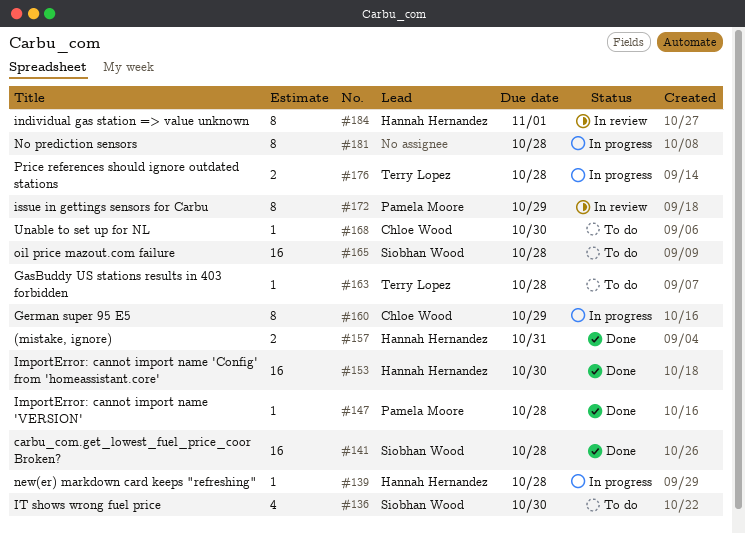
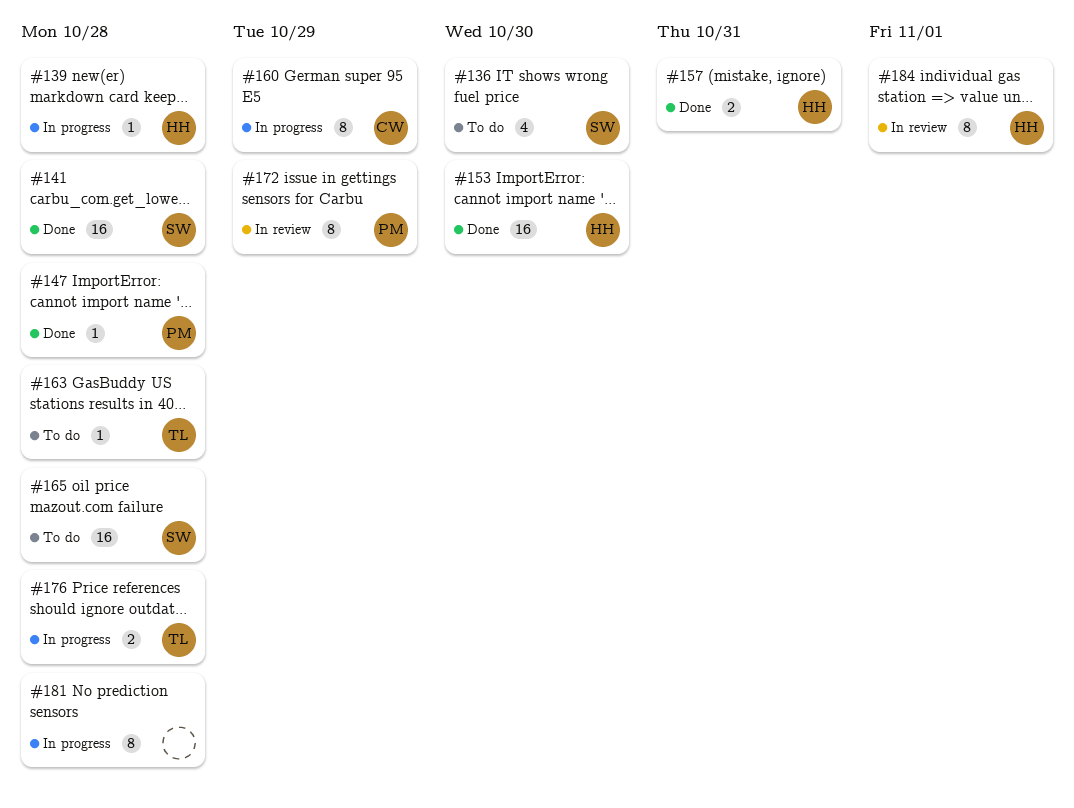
#168: present -> none

